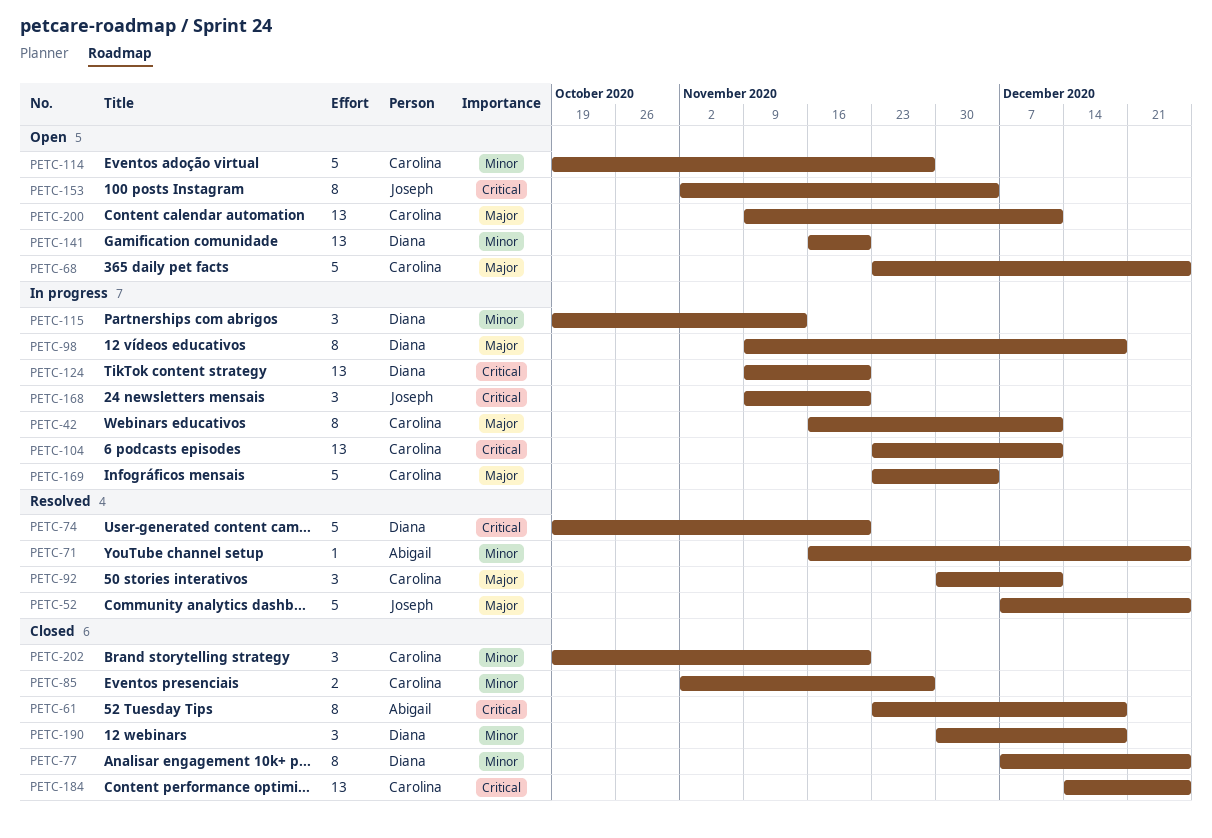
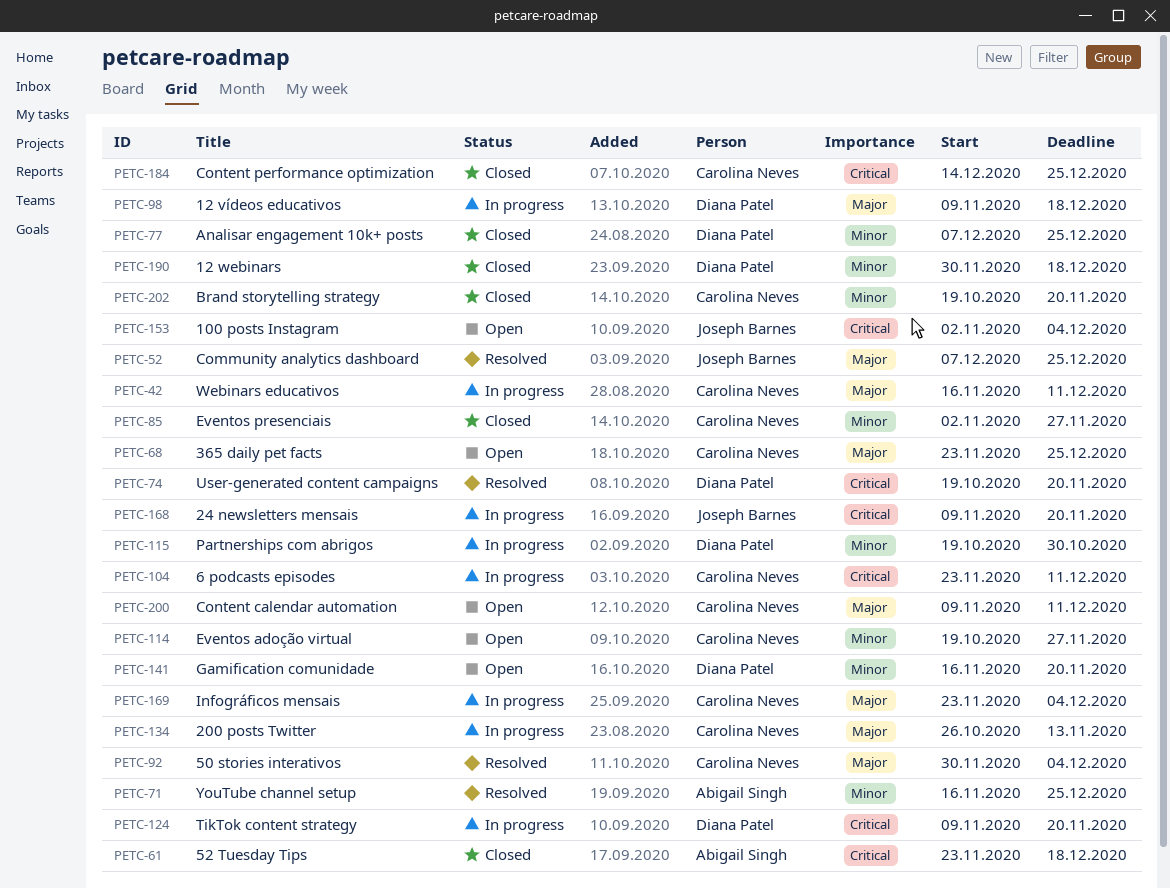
PETC-92, due: Dec 11 -> Dec 4
PETC-115, due: Nov 13 -> Oct 30
PETC-134: none -> present

